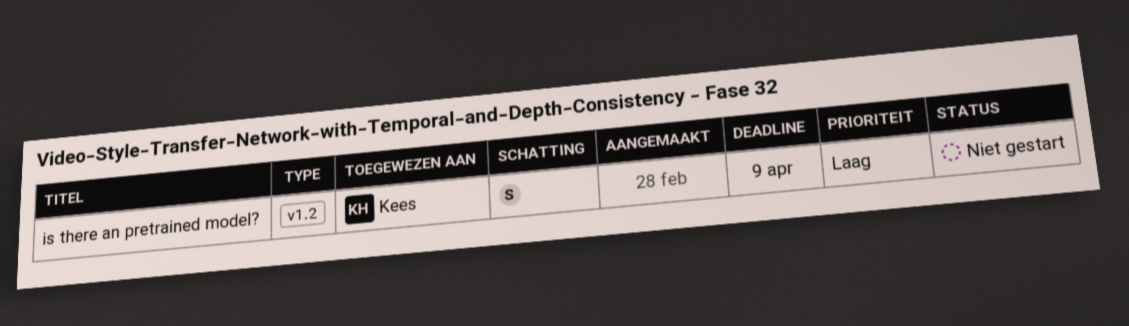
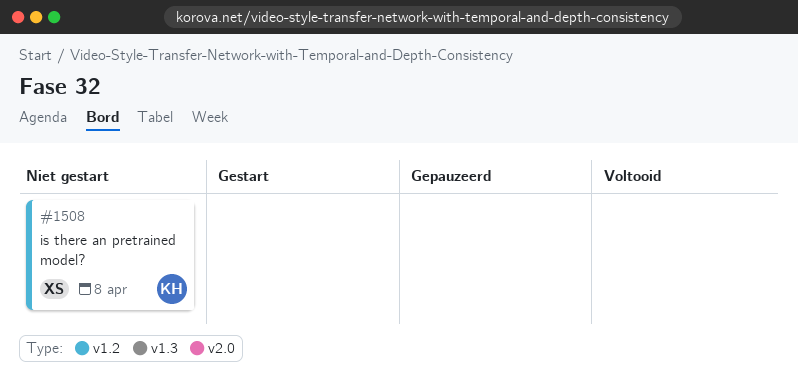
is there an pretrained model?, estimate: S -> XS
is there an pretrained model?, due: Apr 9 -> Apr 8

